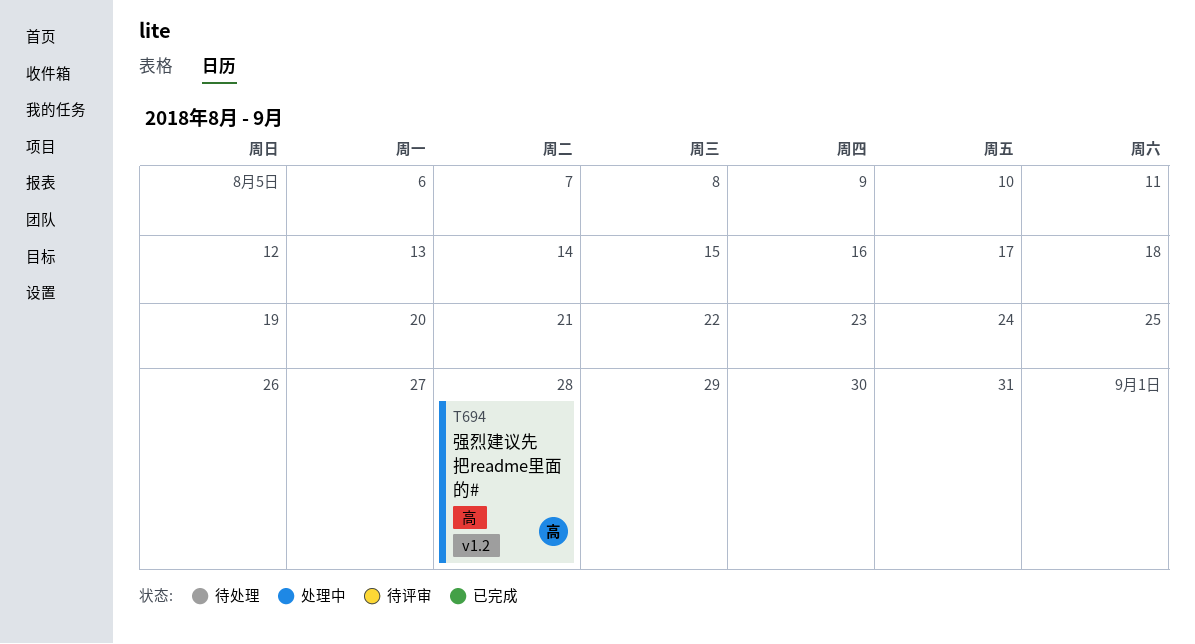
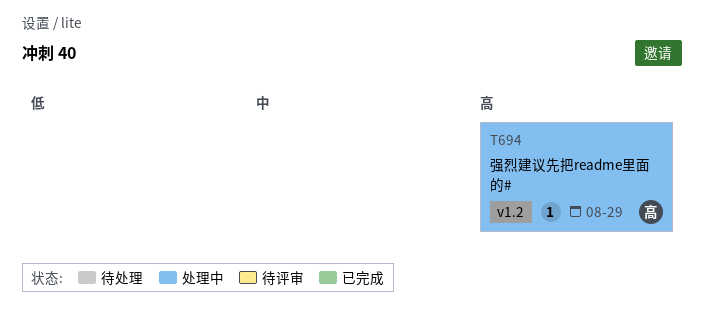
T694, due: Aug 28 -> Aug 29

